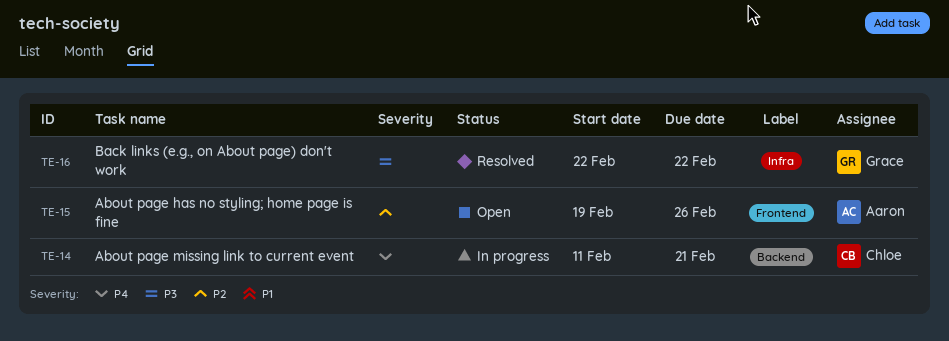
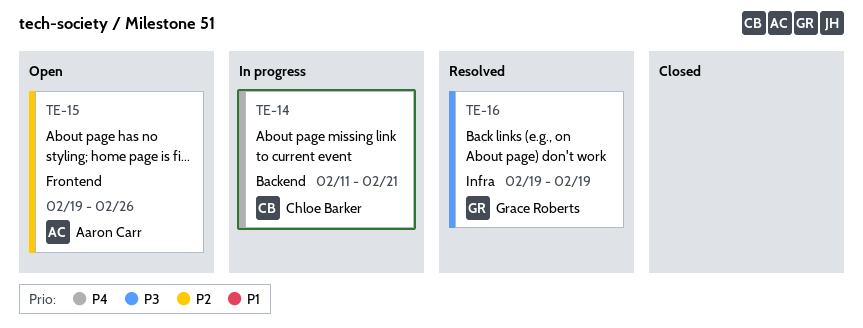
TE-16, start: Feb 22 -> Feb 19
TE-16, due: Feb 22 -> Feb 19

